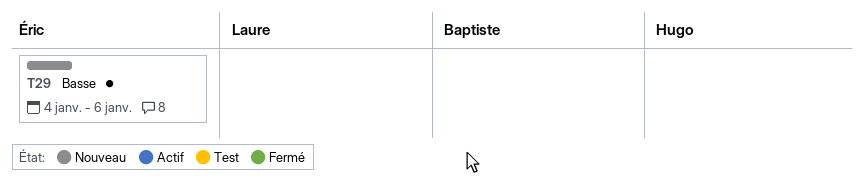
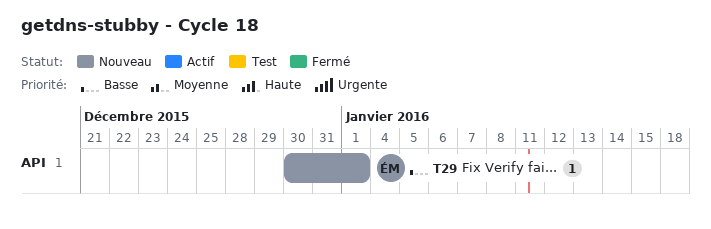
T29, start: Jan 4 -> Dec 30
T29, due: Jan 6 -> Jan 1

